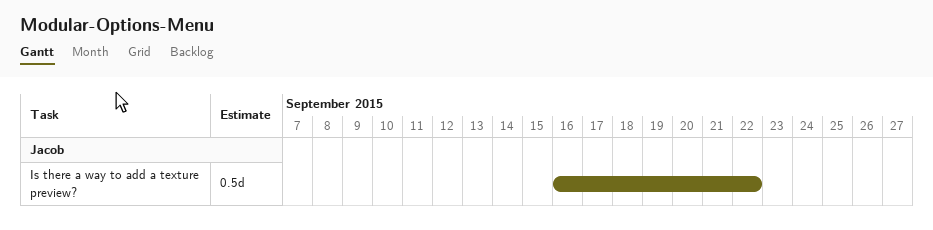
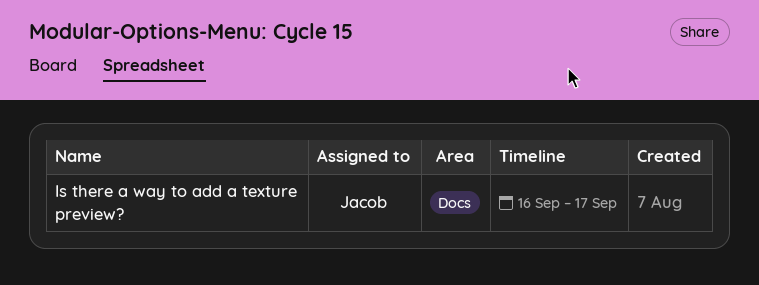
Is there a way to add a texture preview?, due: Sep 22 -> Sep 17

